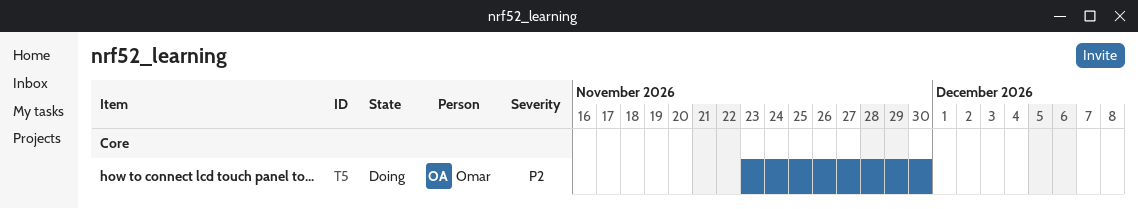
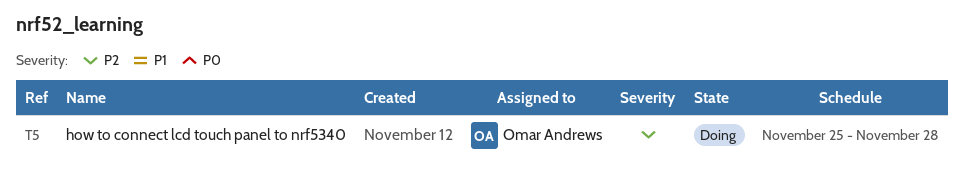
T5, start: Nov 23 -> Nov 25
T5, due: Nov 30 -> Nov 28

